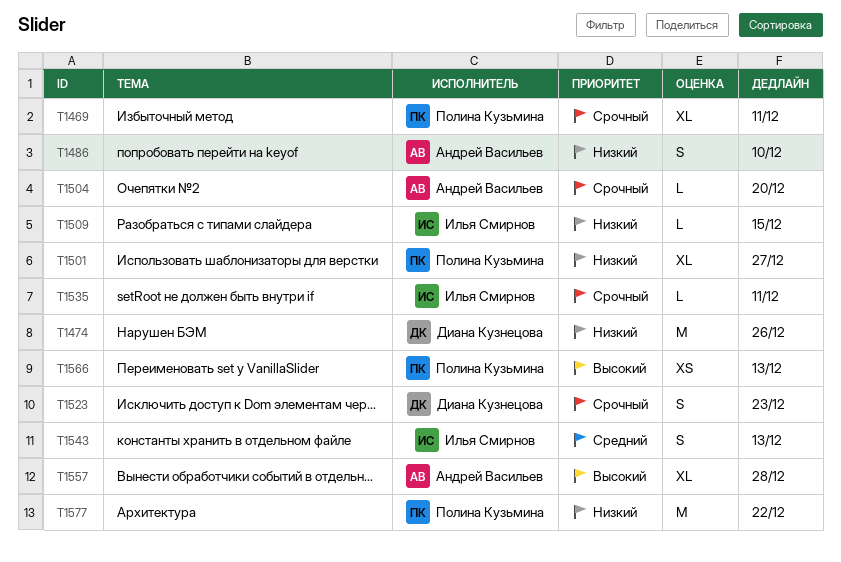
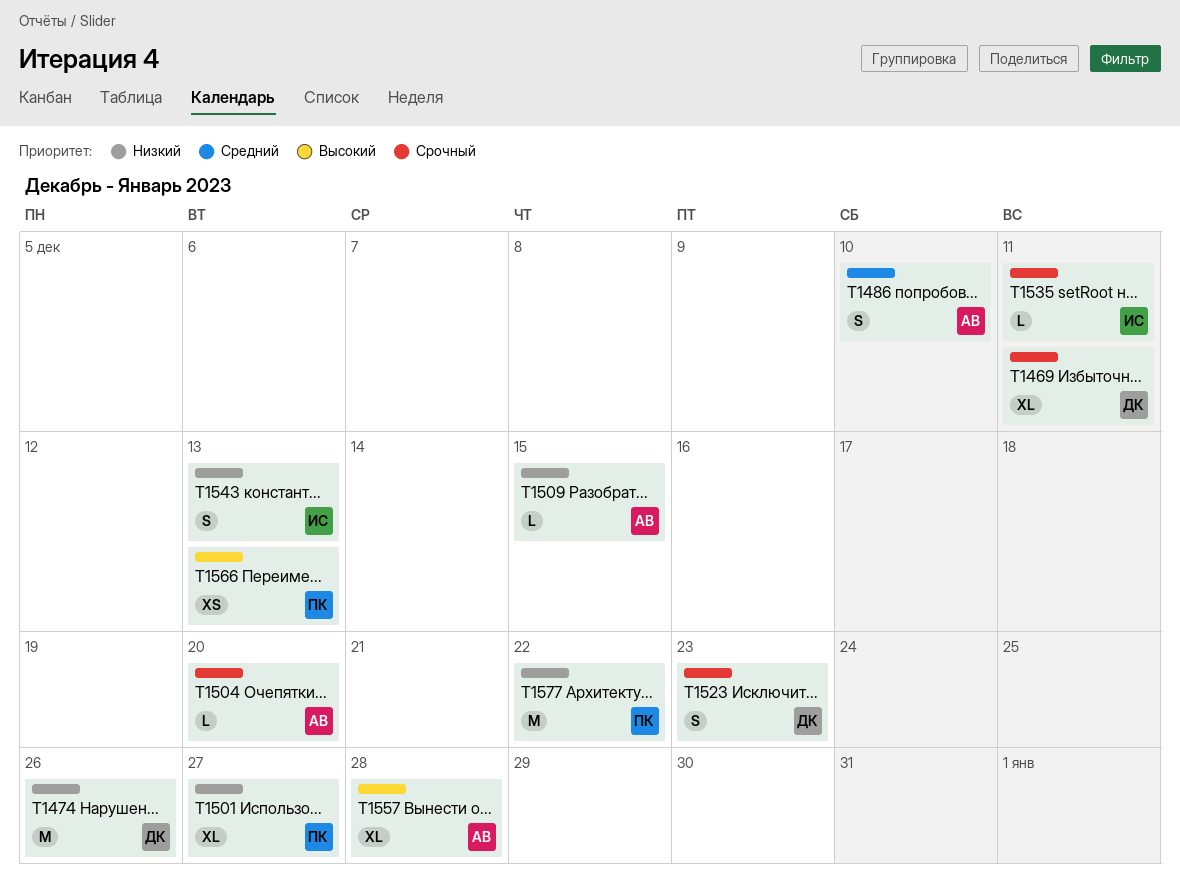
T1469, owner: Полина Кузьмина -> Диана Кузнецова
T1486, priority: Низкий -> Средний
T1509, owner: Илья Смирнов -> Андрей Васильев
T1543, priority: Средний -> Низкий

